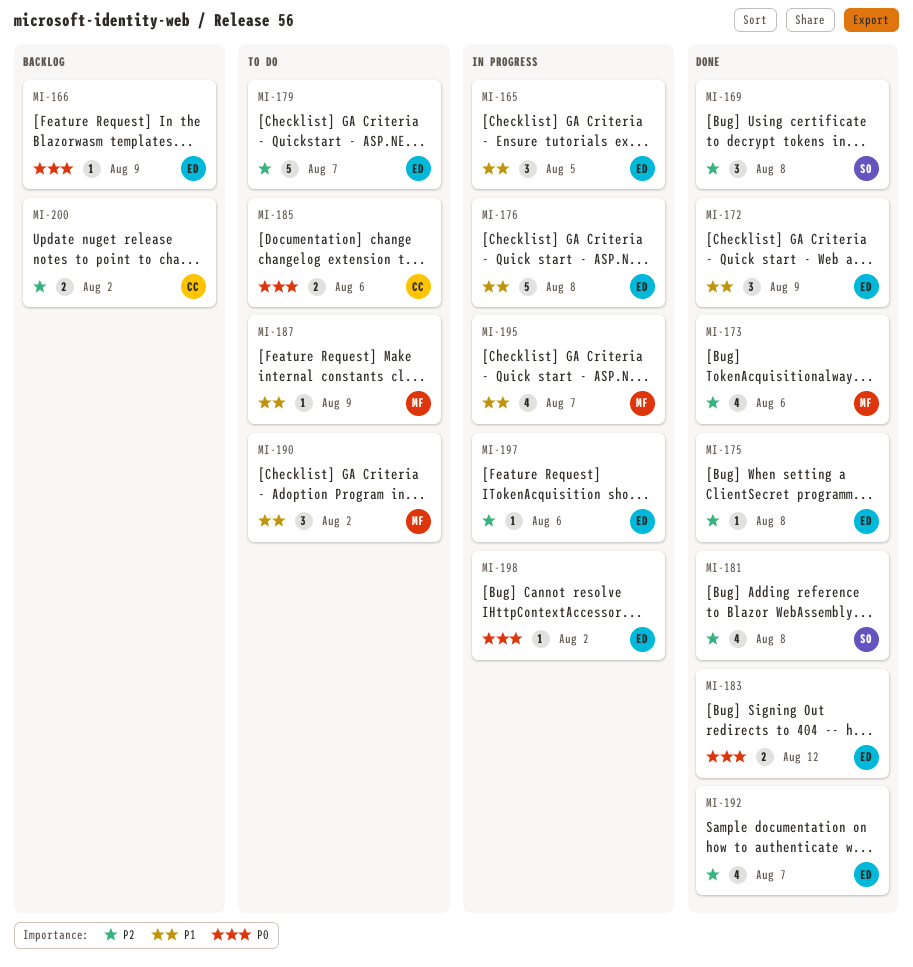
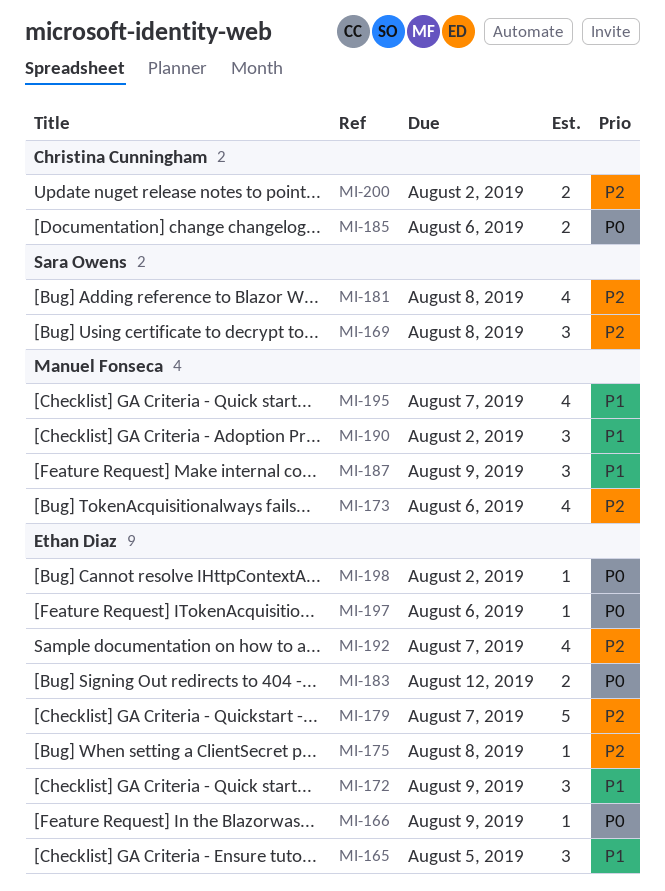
MI-176: present -> none
MI-187, estimate: 1 -> 3
MI-197, priority: P2 -> P0

